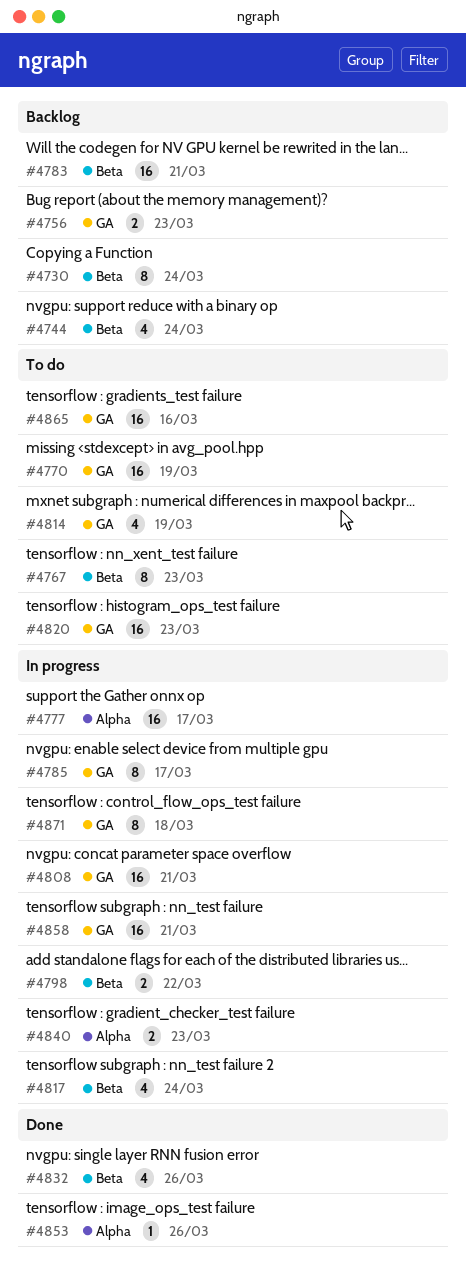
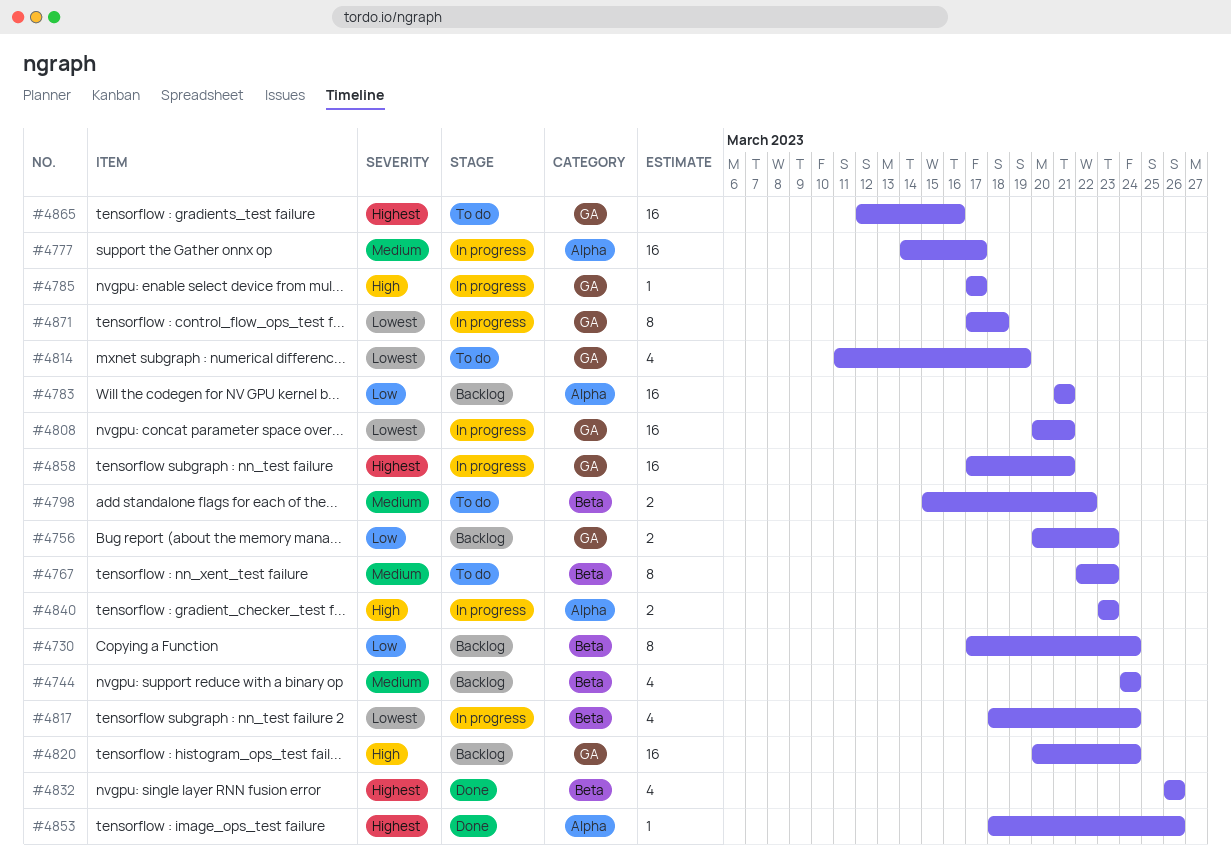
#4770: present -> none
#4783, label: Beta -> Alpha
#4785, estimate: 8 -> 1
#4798, status: In progress -> To do
#4820, status: To do -> Backlog
#4820, due: Mar 23 -> Mar 24

